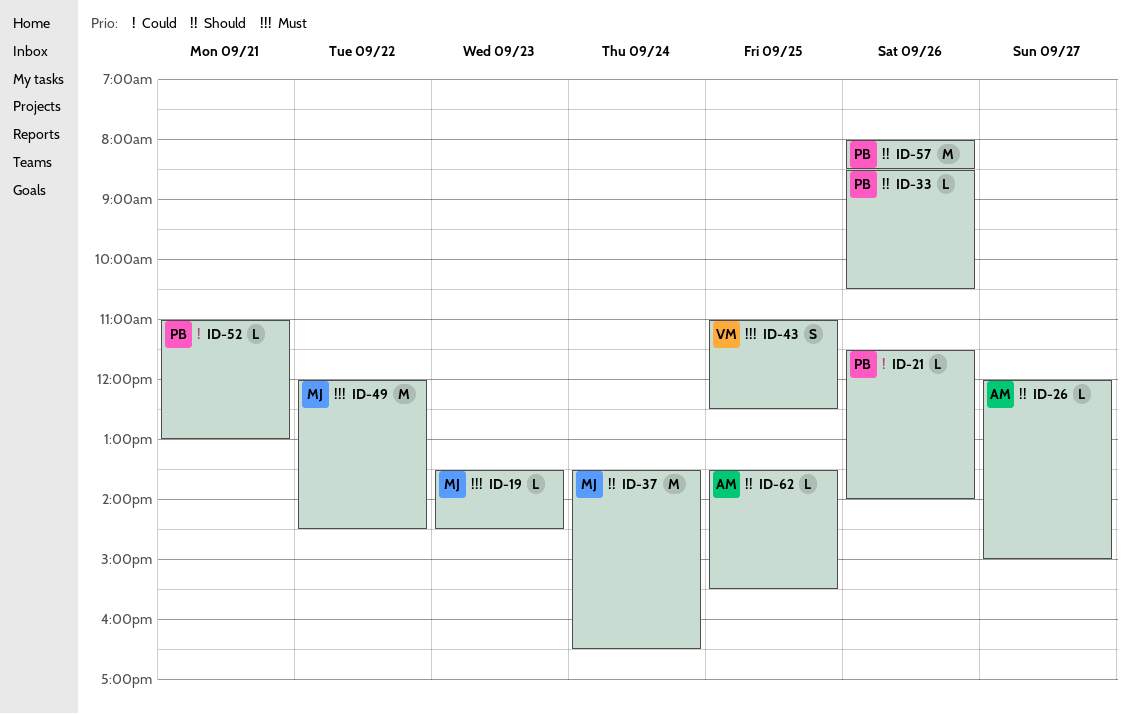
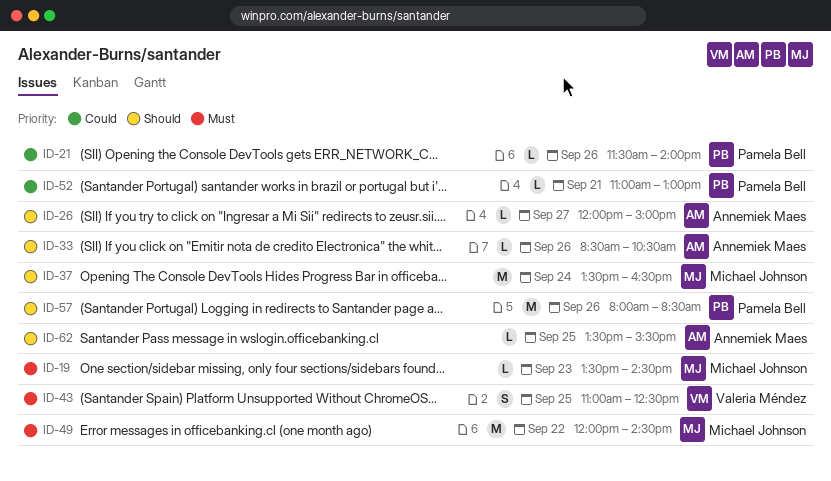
ID-33, owner: Pamela Bell -> Annemiek Maes

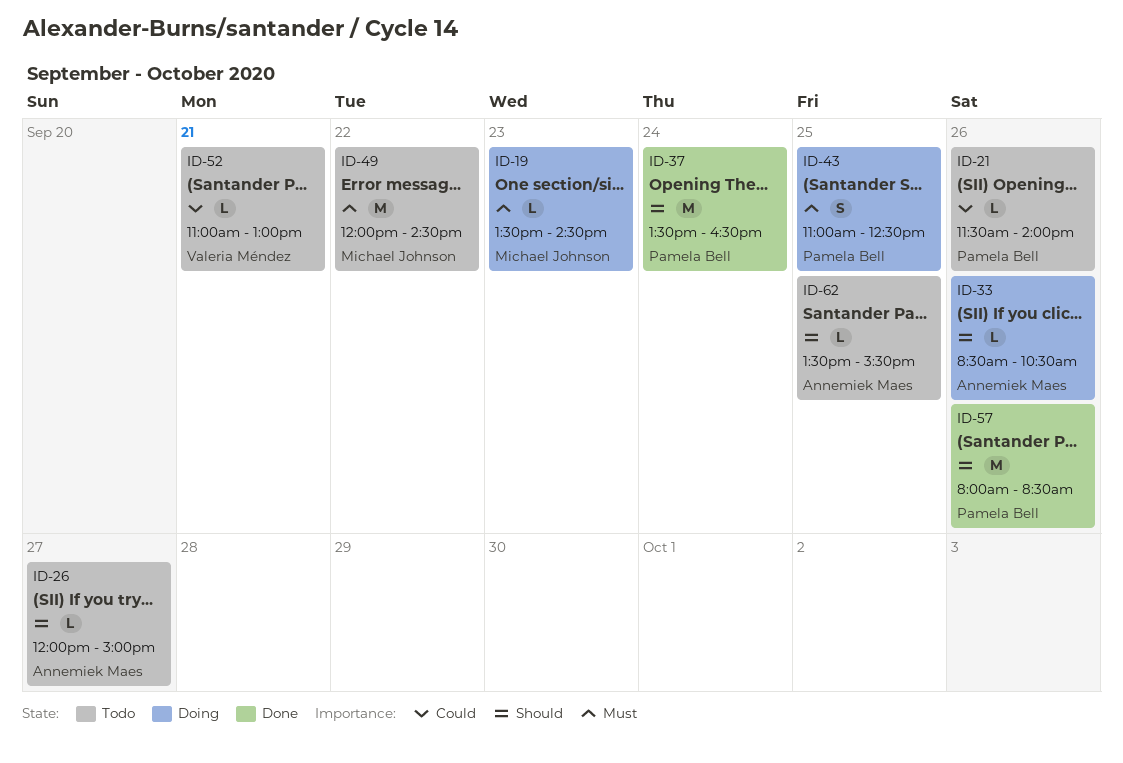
ID-37, owner: Michael Johnson -> Pamela Bell
ID-43, owner: Valeria Méndez -> Pamela Bell
ID-52, owner: Pamela Bell -> Valeria Méndez

